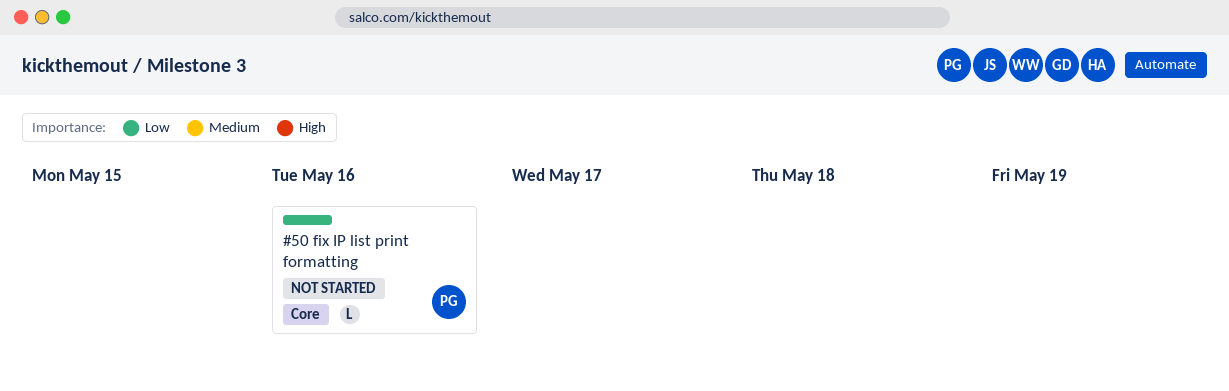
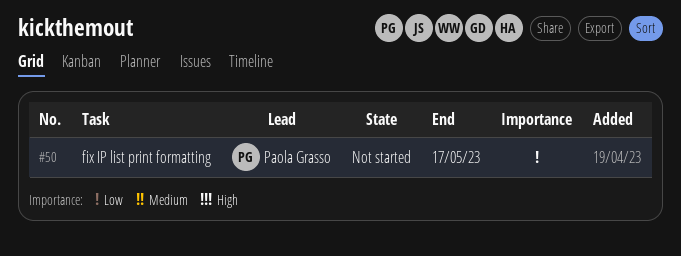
#50, due: May 16 -> May 17

